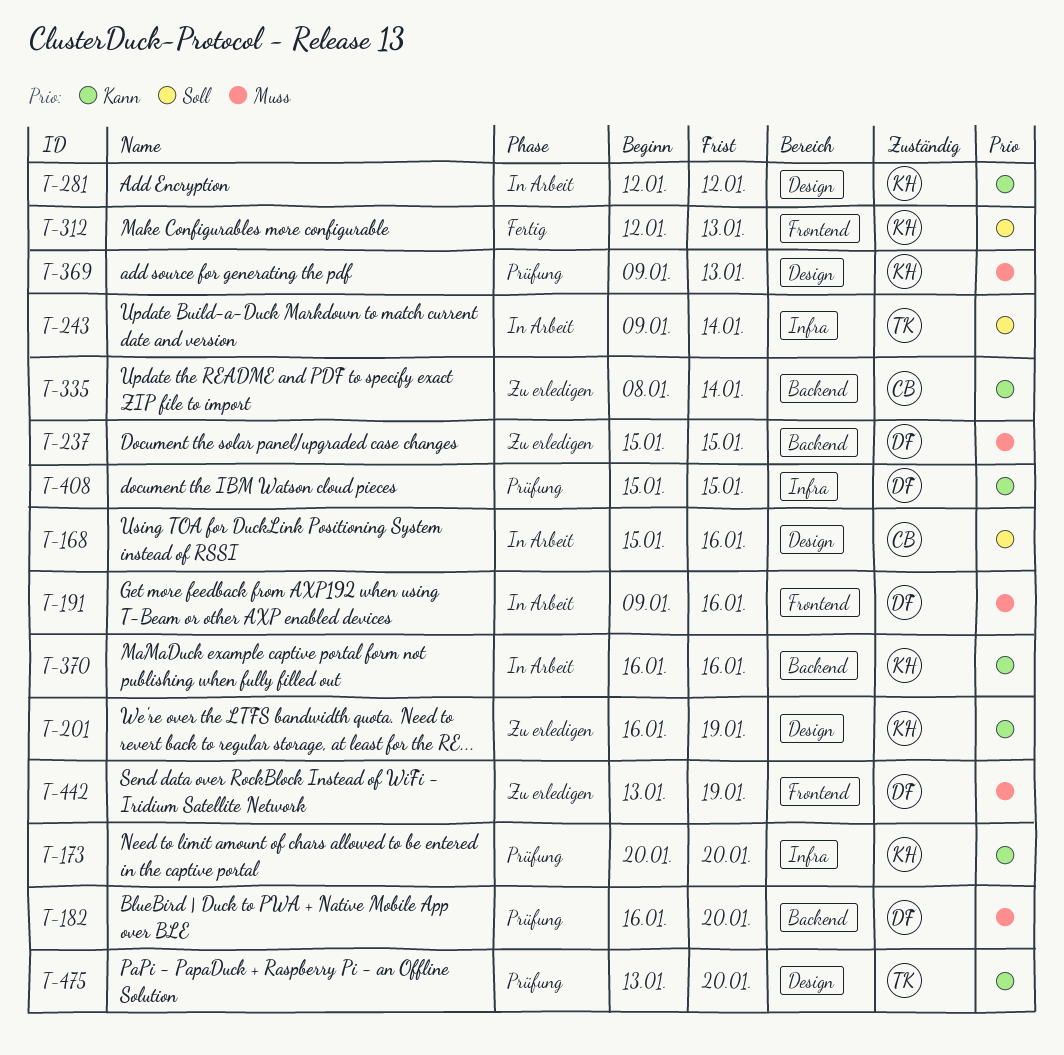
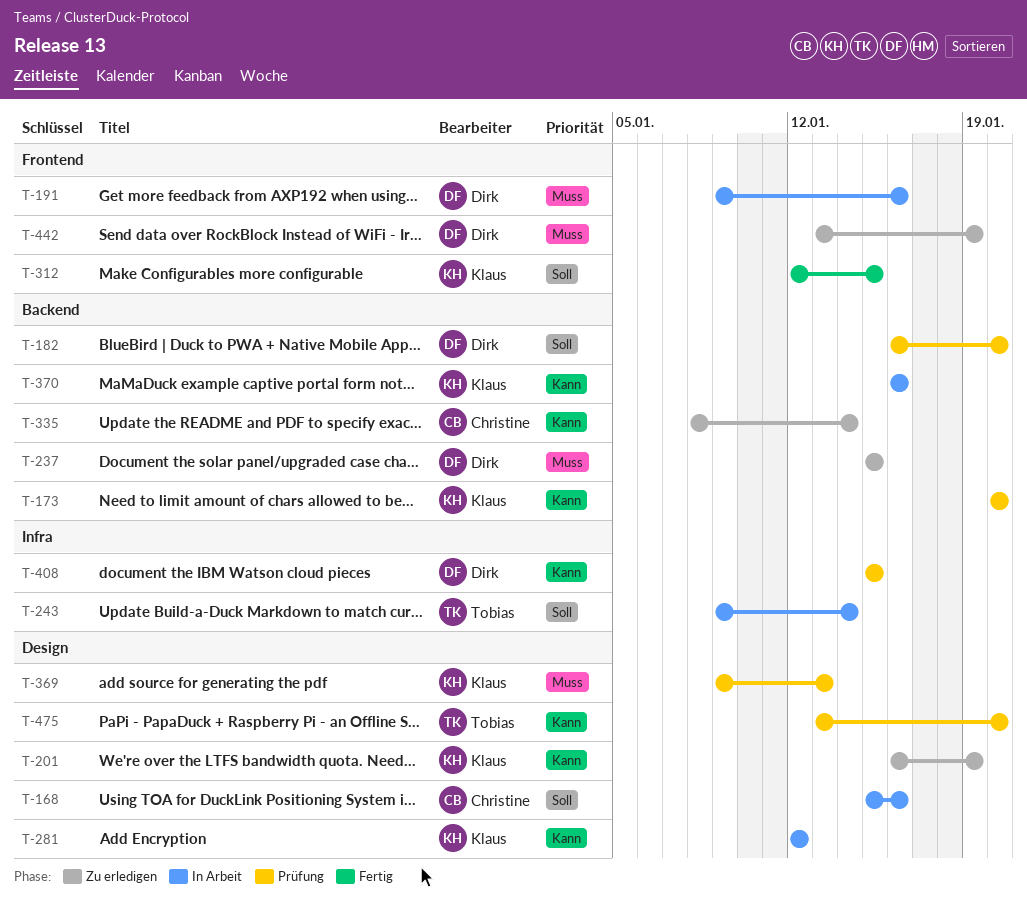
T-173, label: Infra -> Backend
T-182, priority: Muss -> Soll
T-312, due: Jan 13 -> Jan 15

